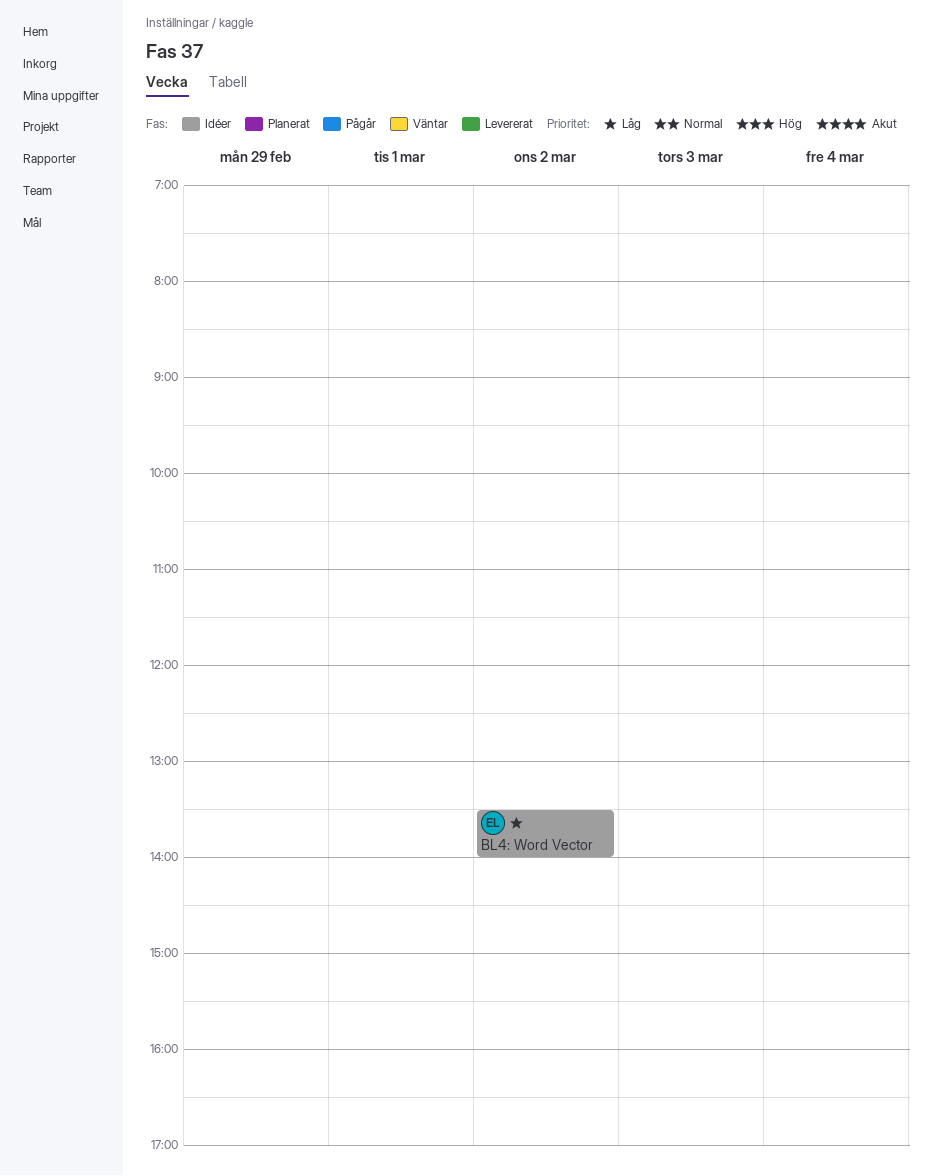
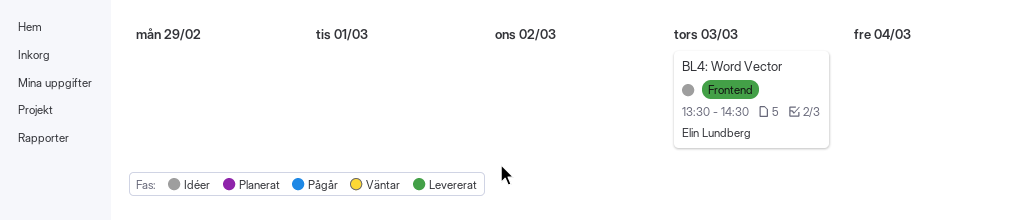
BL4: Word Vector, day: Mar 2 -> Mar 3
BL4: Word Vector, ends: 14:00 -> 14:30

